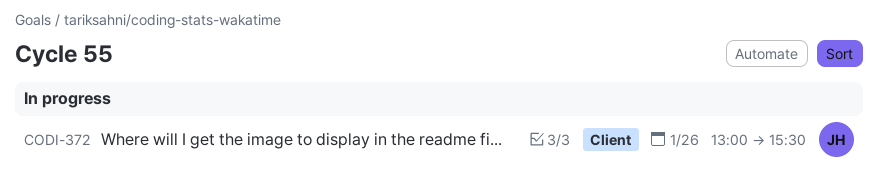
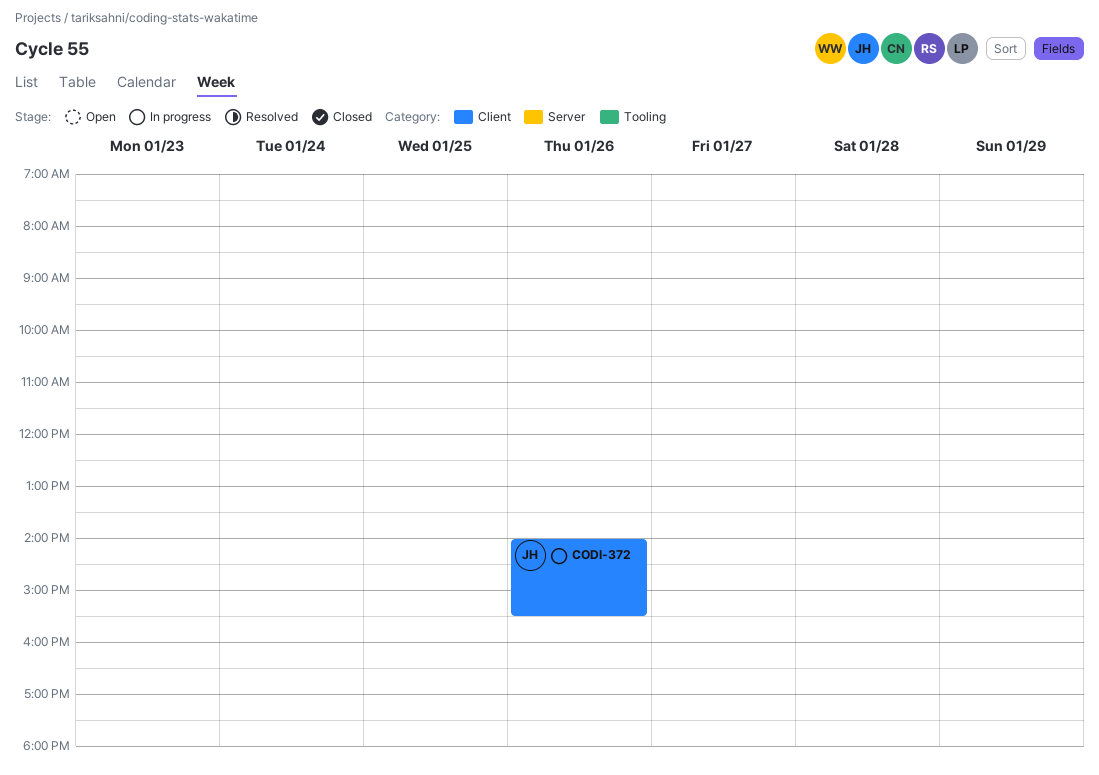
CODI-372, begins: 13:00 -> 14:00

